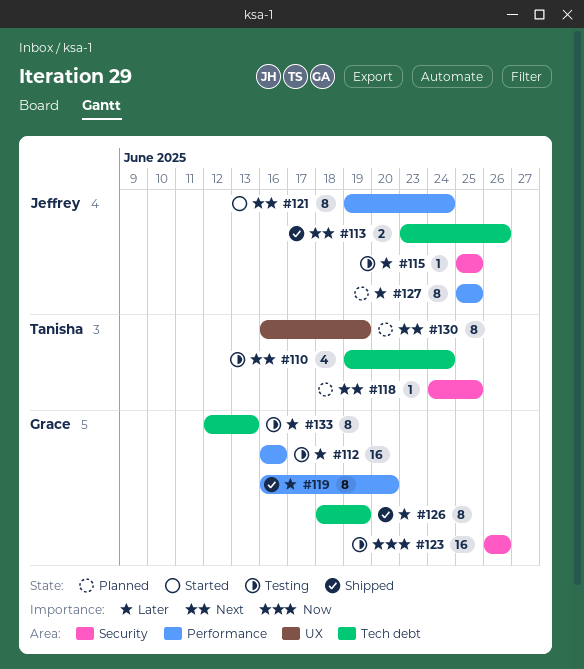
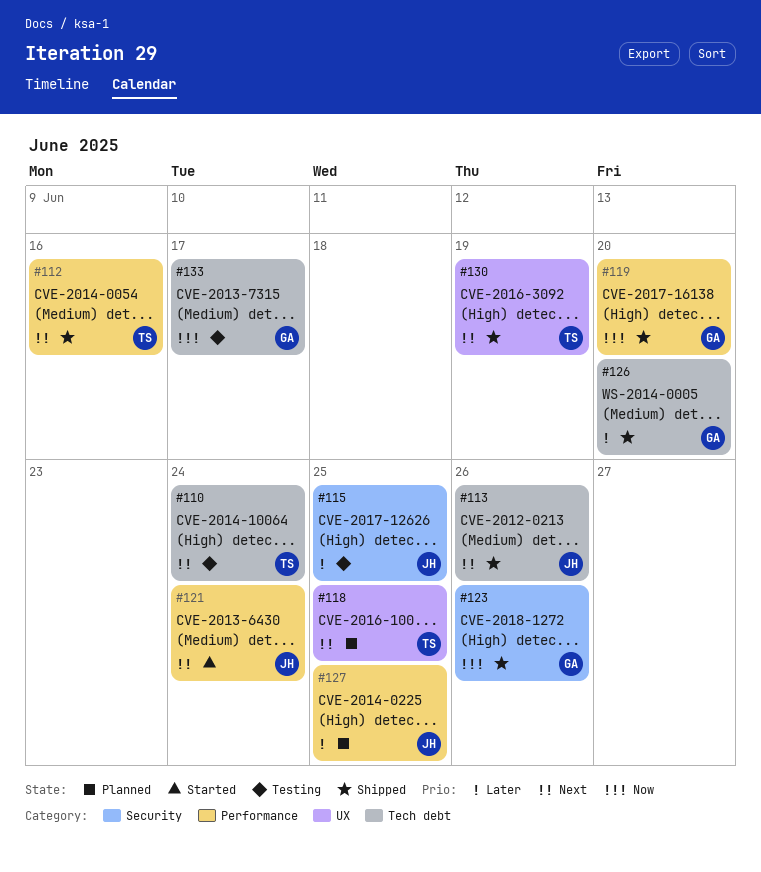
#112, status: Testing -> Shipped
#112, owner: Grace -> Tanisha
#112, priority: Later -> Next
#118, label: Security -> UX
#119, priority: Later -> Now
#123, status: Testing -> Shipped
#126, due: Jun 19 -> Jun 20
#130, status: Planned -> Shipped
#133, priority: Later -> Now
#133, due: Jun 13 -> Jun 17

